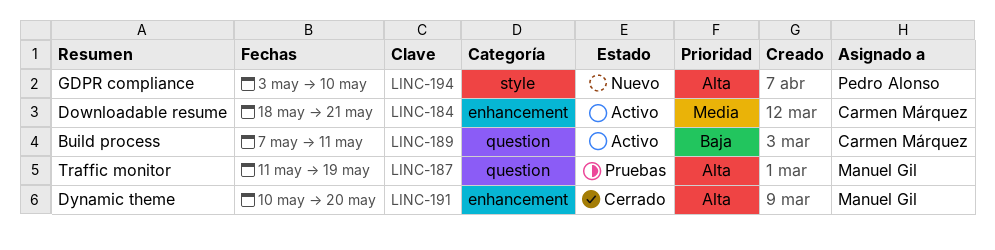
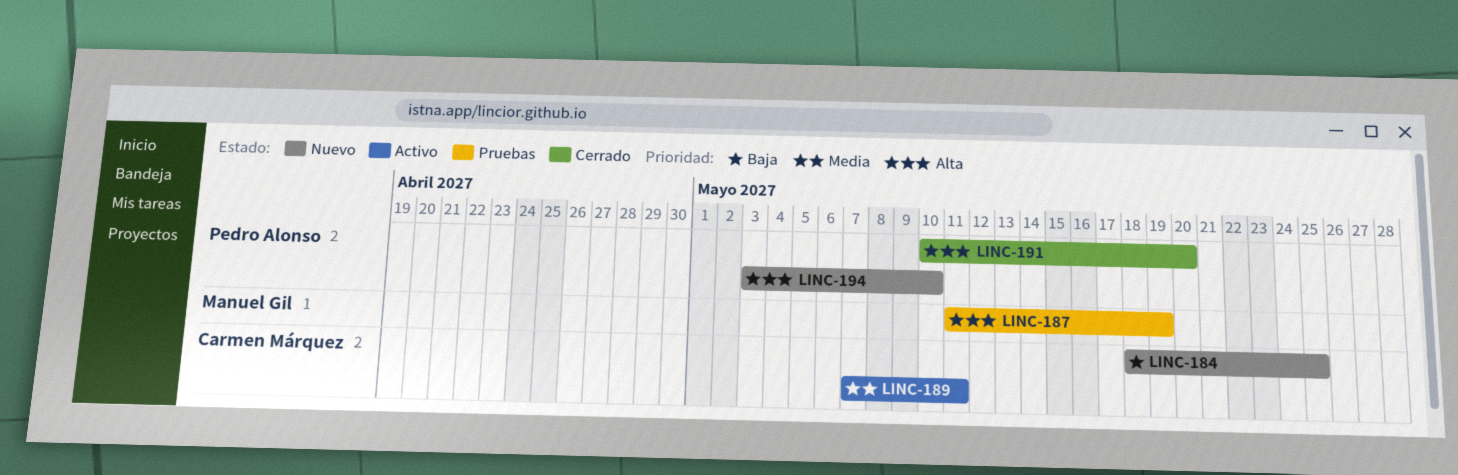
LINC-184, status: Activo -> Nuevo
LINC-184, priority: Media -> Baja
LINC-184, due: May 21 -> May 25
LINC-189, priority: Baja -> Media
LINC-191, owner: Manuel Gil -> Pedro Alonso

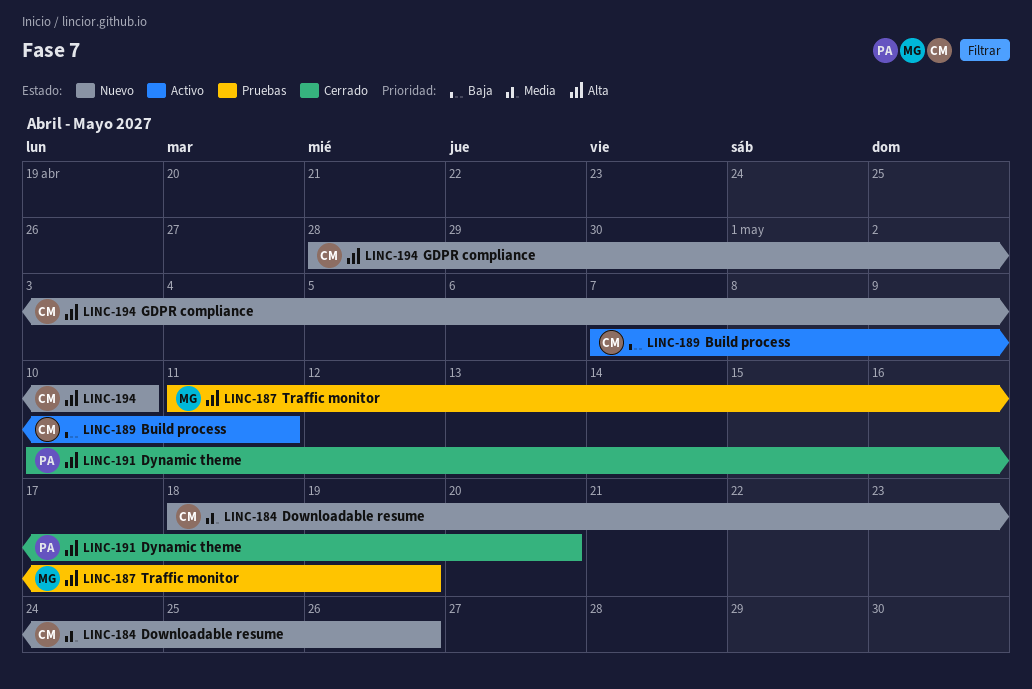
LINC-184, priority: Baja -> Media
LINC-184, due: May 25 -> May 26
LINC-189, priority: Media -> Baja
LINC-194, owner: Pedro Alonso -> Carmen Márquez
LINC-194, start: May 3 -> Apr 28

